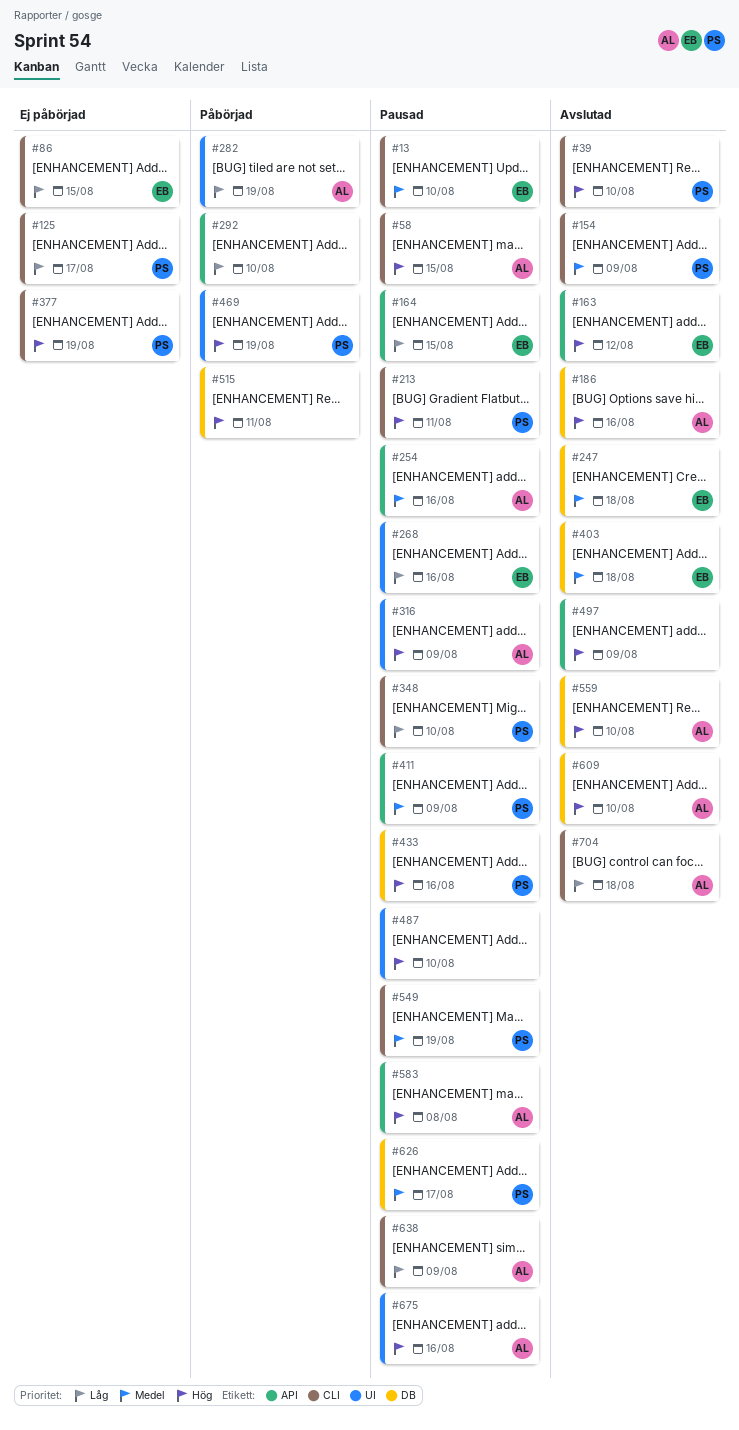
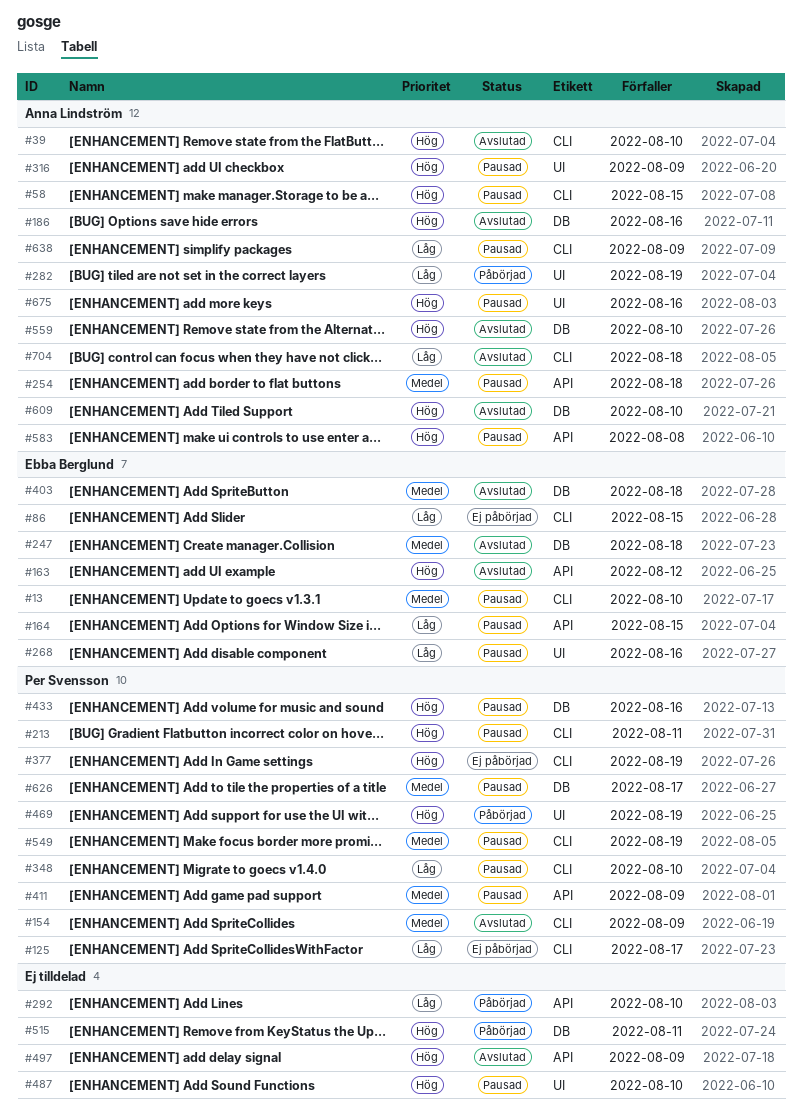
#39, owner: Per Svensson -> Anna Lindström
#254, due: Aug 16 -> Aug 18

